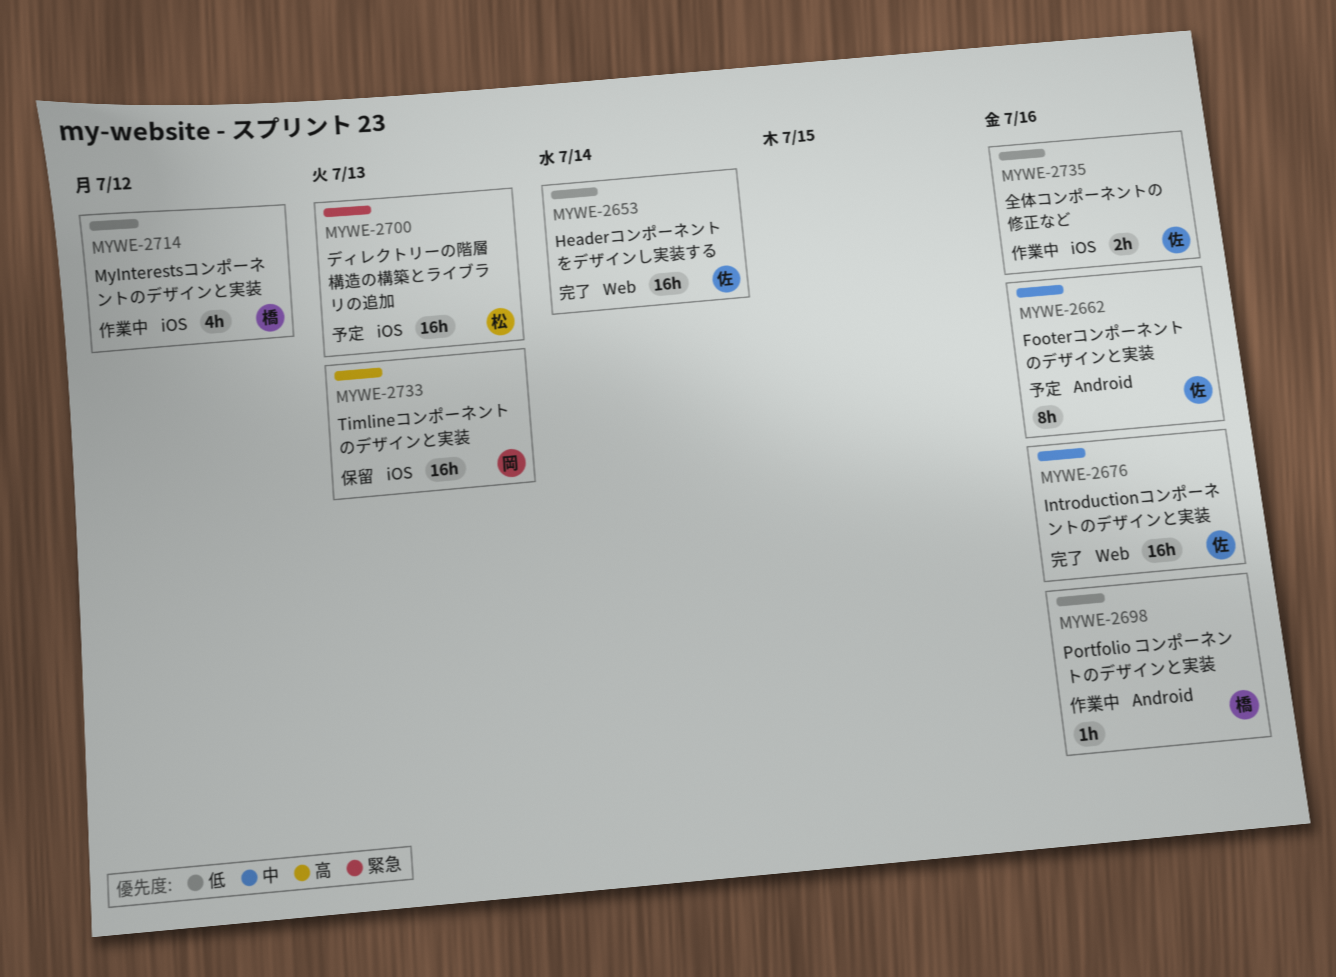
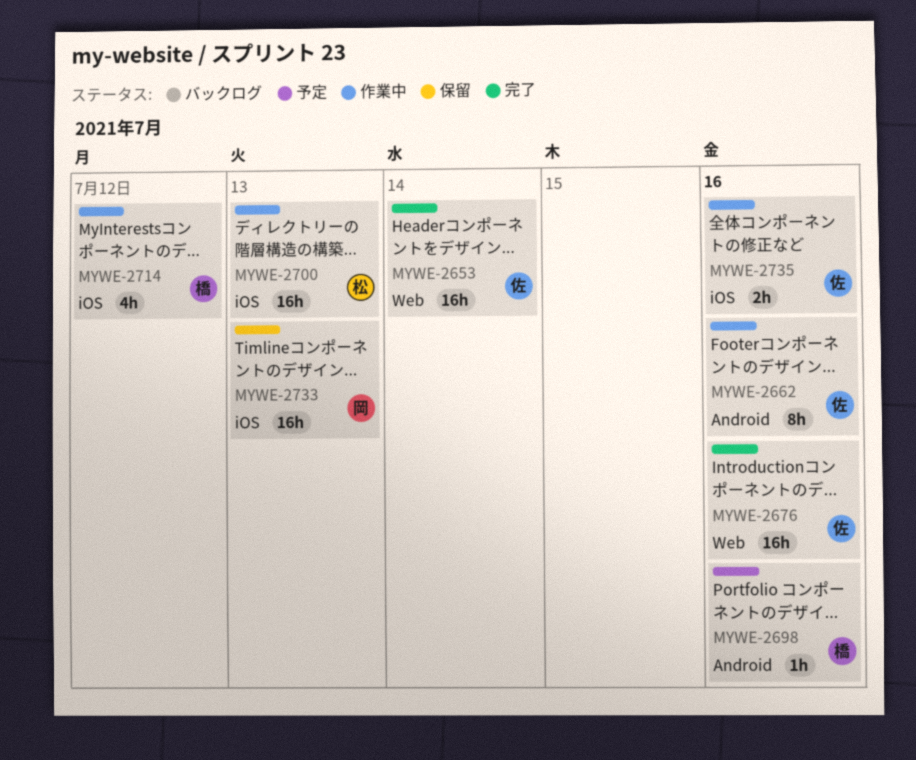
MYWE-2662, status: 予定 -> 作業中
MYWE-2698, status: 作業中 -> 予定
MYWE-2700, status: 予定 -> 作業中

